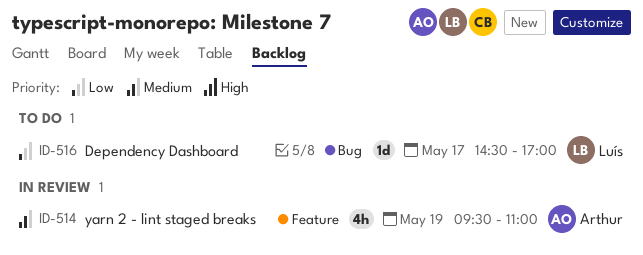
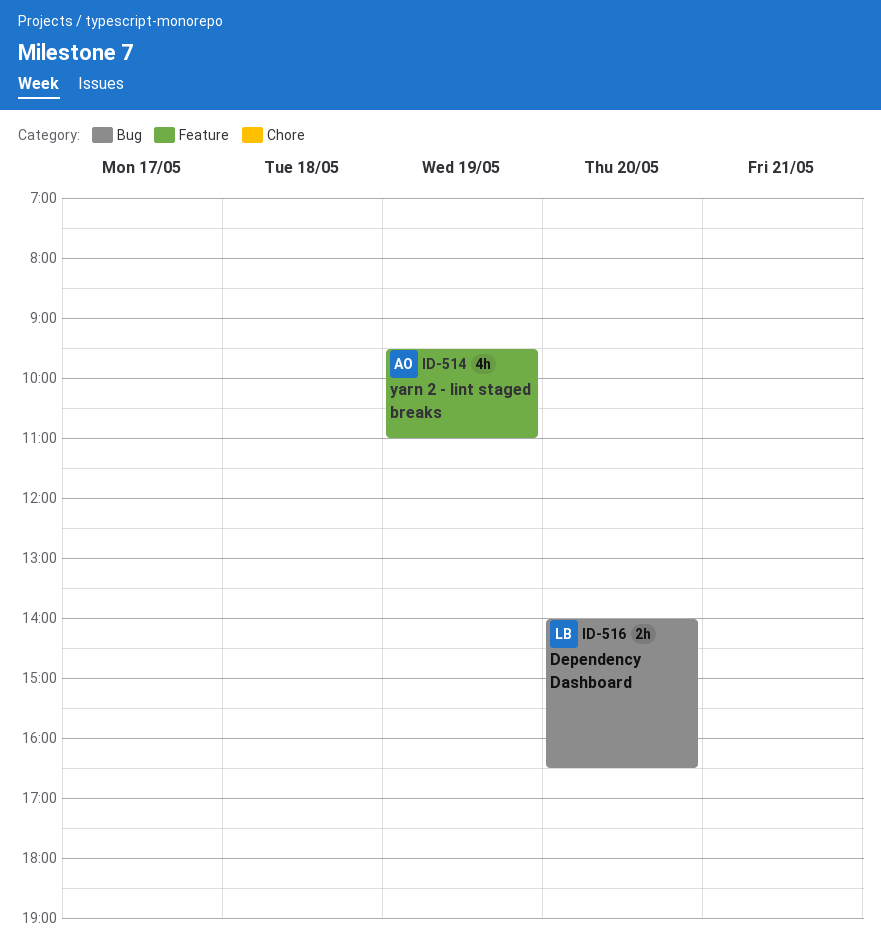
ID-516, estimate: 1d -> 2h
ID-516, day: May 17 -> May 20
ID-516, begins: 14:30 -> 14:00
ID-516, ends: 17:00 -> 16:30

